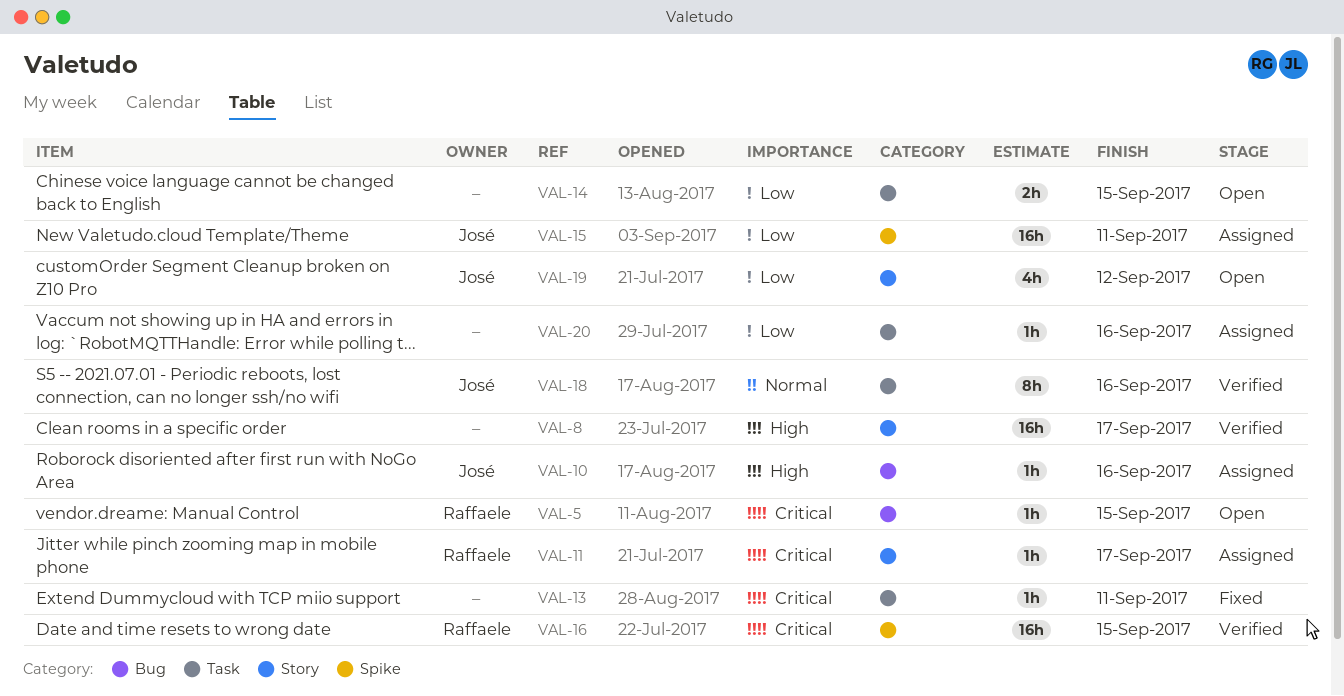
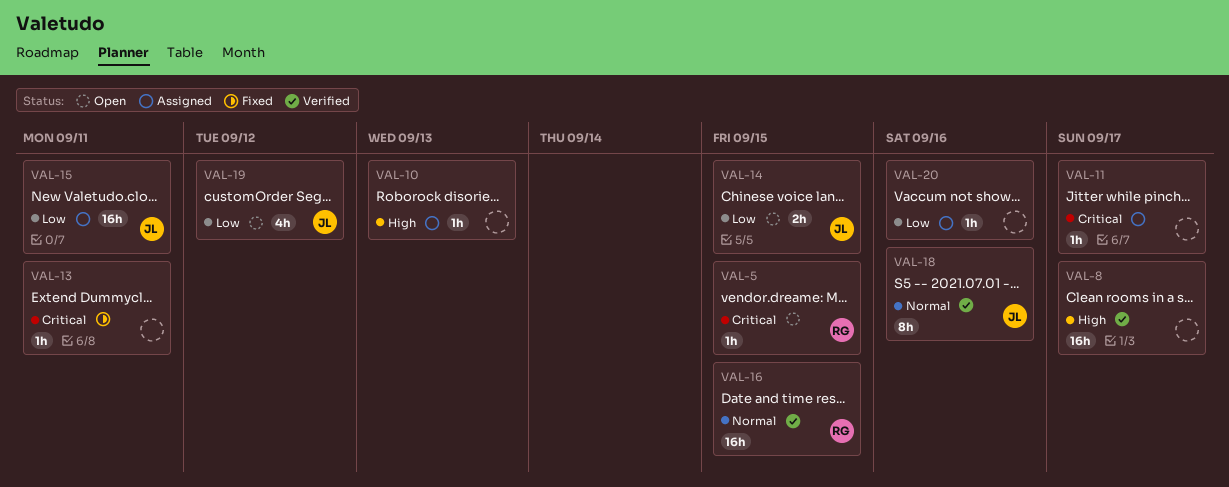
VAL-10, owner: José -> none
VAL-10, due: Sep 16 -> Sep 13
VAL-11, owner: Raffaele -> none
VAL-14, owner: none -> José
VAL-16, priority: Critical -> Normal

